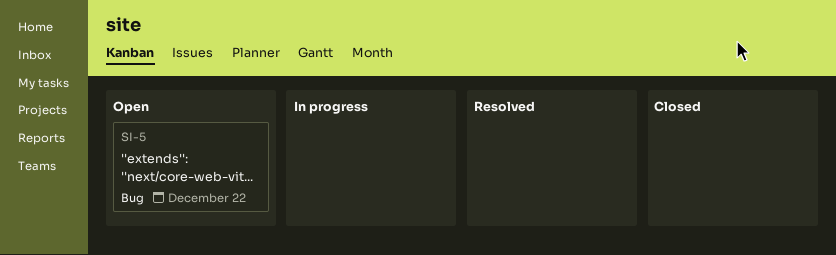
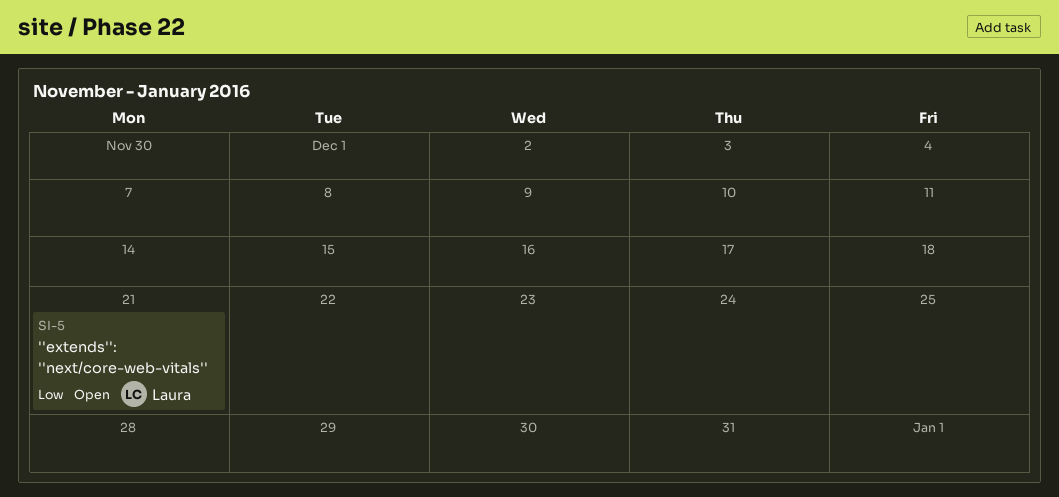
SI-5, due: Dec 22 -> Dec 21

